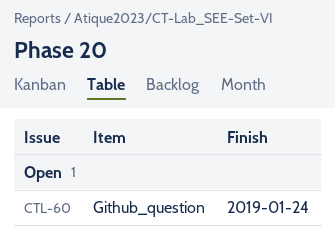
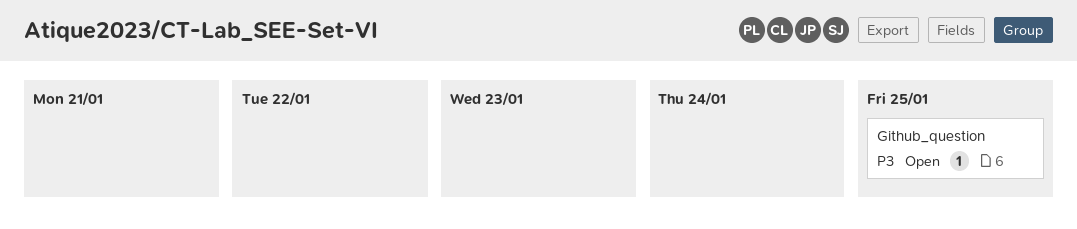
Github_question, due: Jan 24 -> Jan 25

